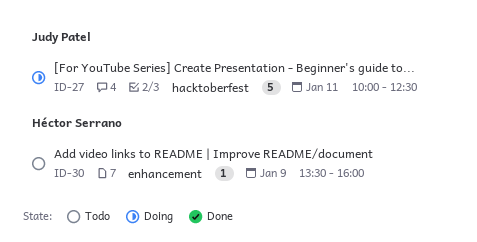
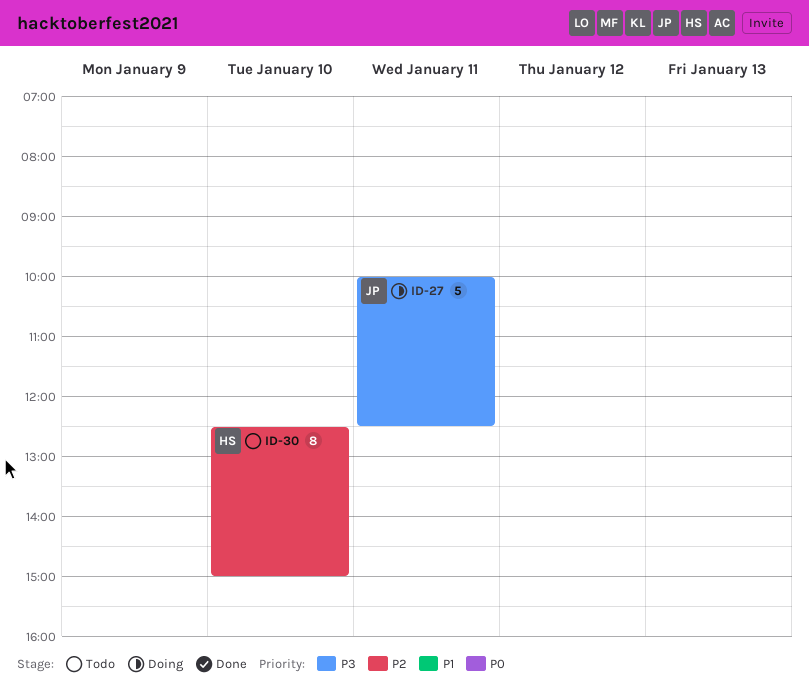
ID-30, estimate: 1 -> 8
ID-30, day: Jan 9 -> Jan 10
ID-30, begins: 13:30 -> 12:30
ID-30, ends: 16:00 -> 15:00

